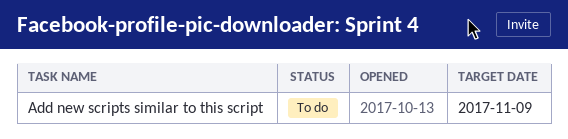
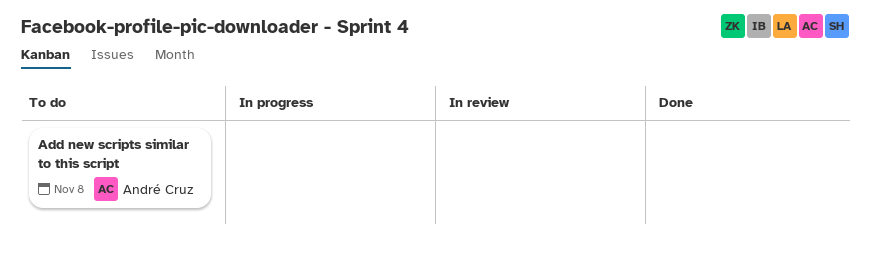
Add new scripts similar to this script, due: Nov 9 -> Nov 8

